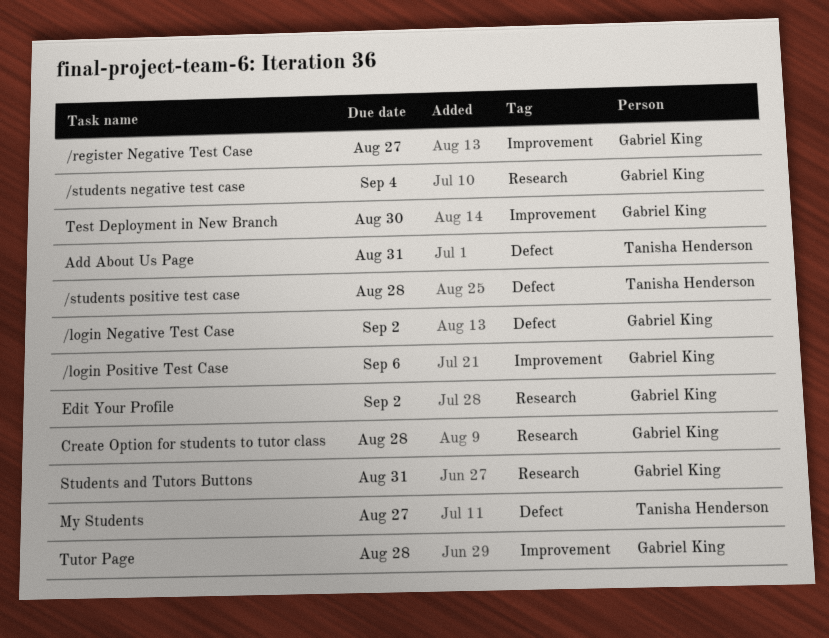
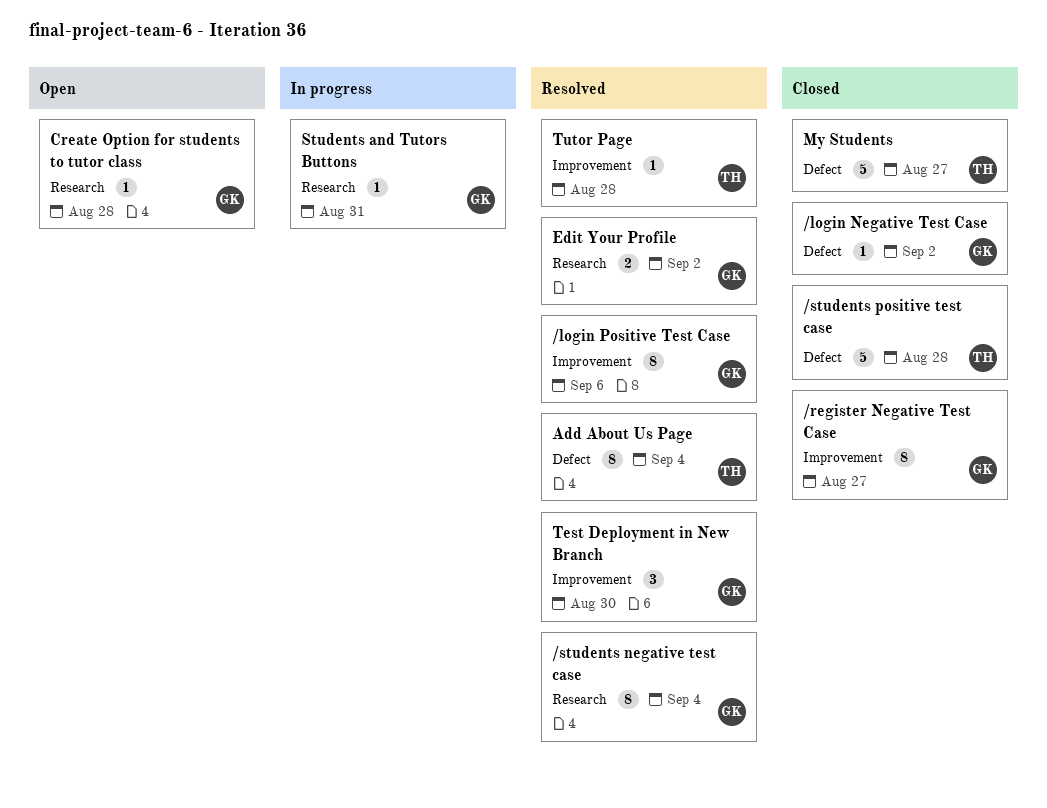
Add About Us Page, due: Aug 31 -> Sep 4
Tutor Page, owner: Gabriel King -> Tanisha Henderson

